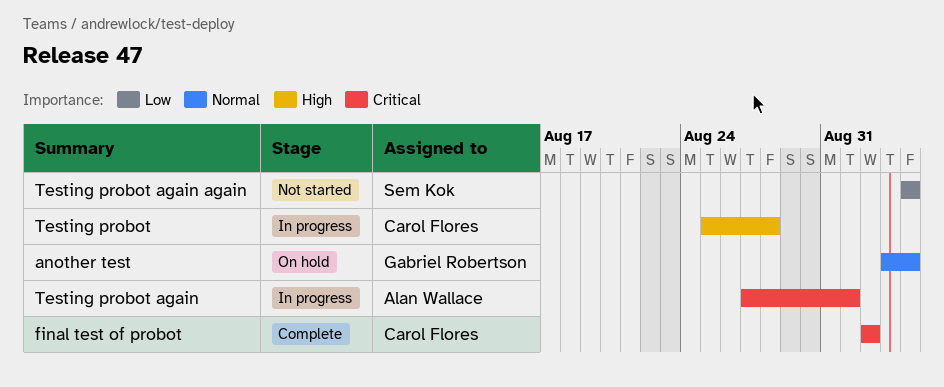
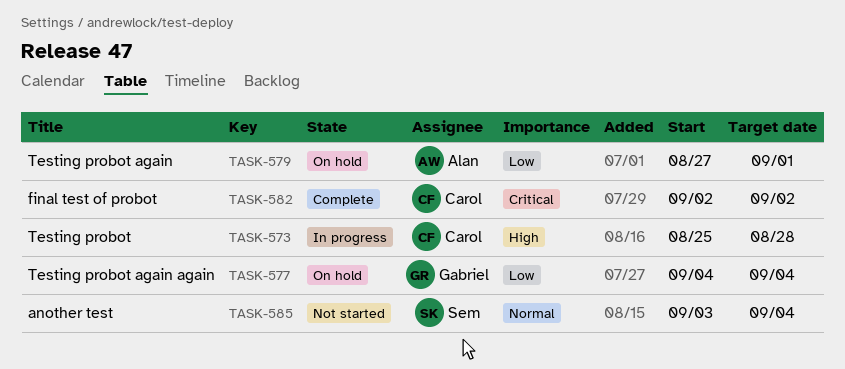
another test, status: On hold -> Not started
another test, owner: Gabriel Robertson -> Sem Kok
Testing probot again, status: In progress -> On hold
Testing probot again, priority: Critical -> Low
Testing probot again again, status: Not started -> On hold
Testing probot again again, owner: Sem Kok -> Gabriel Robertson

